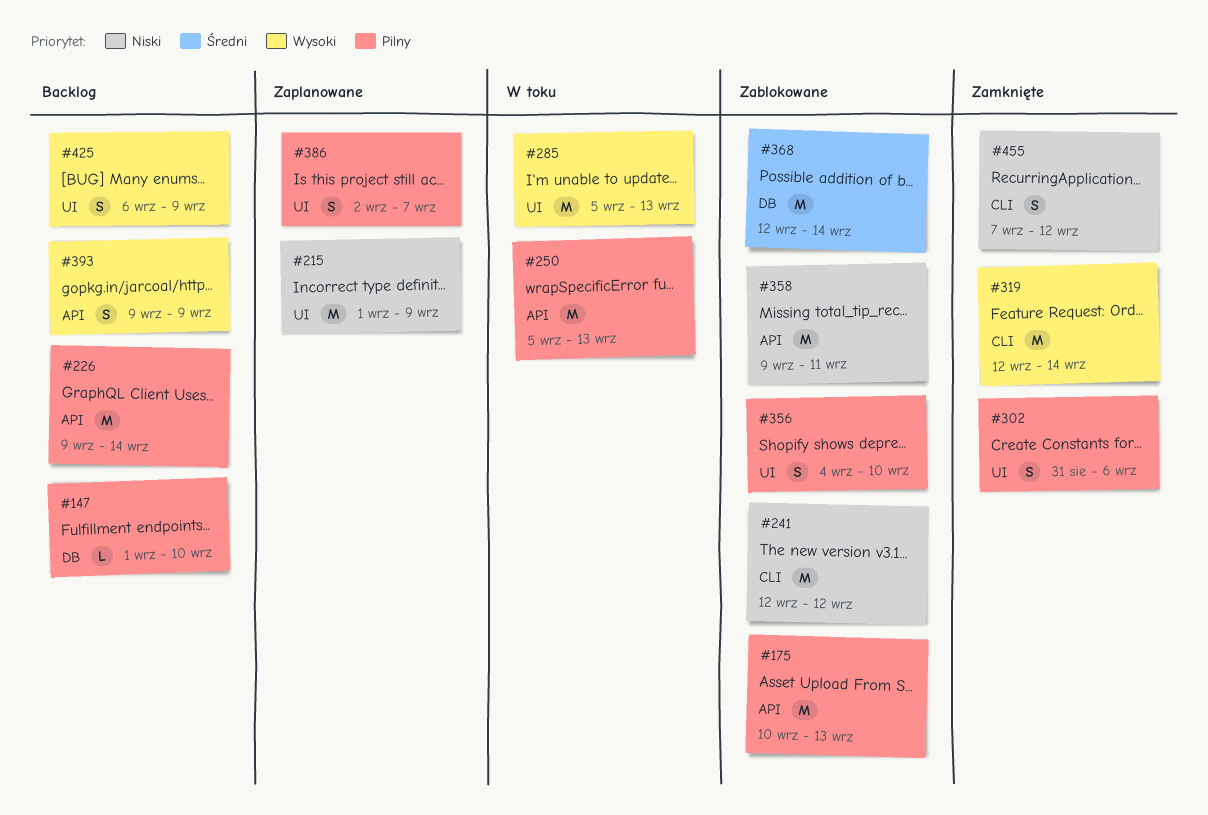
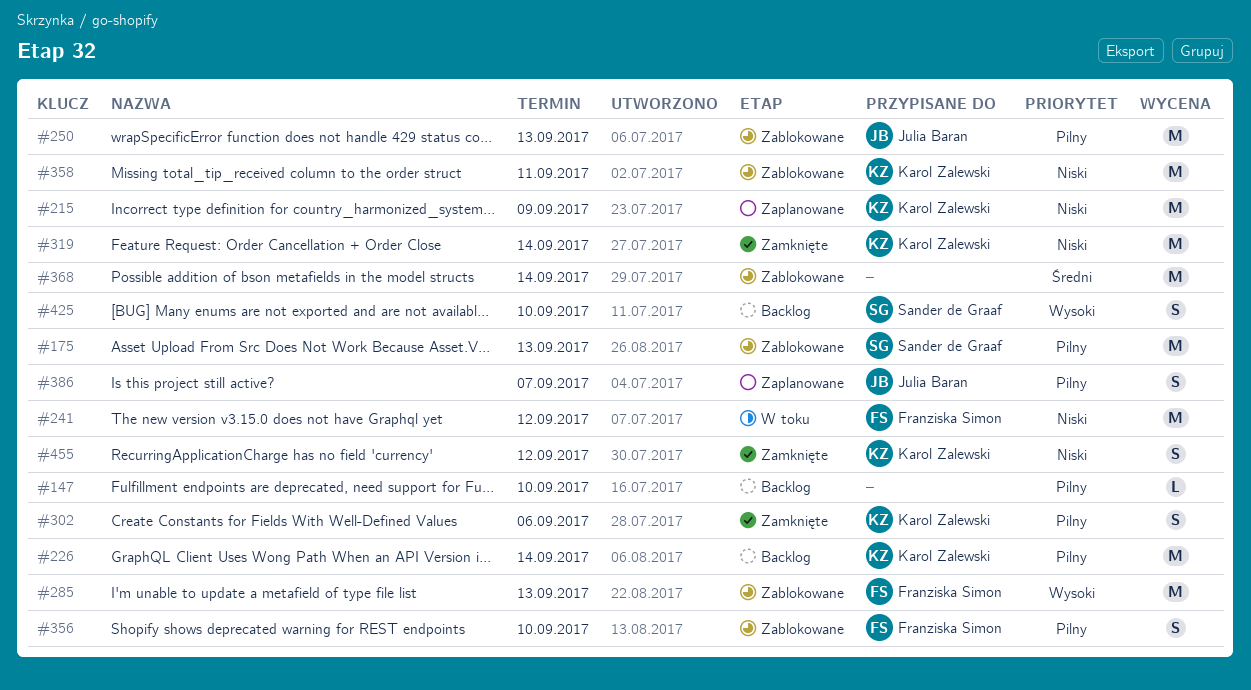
#241, status: Zablokowane -> W toku
#250, status: W toku -> Zablokowane
#285, status: W toku -> Zablokowane
#319, priority: Wysoki -> Niski
#393: present -> none
#425, due: Sep 9 -> Sep 10

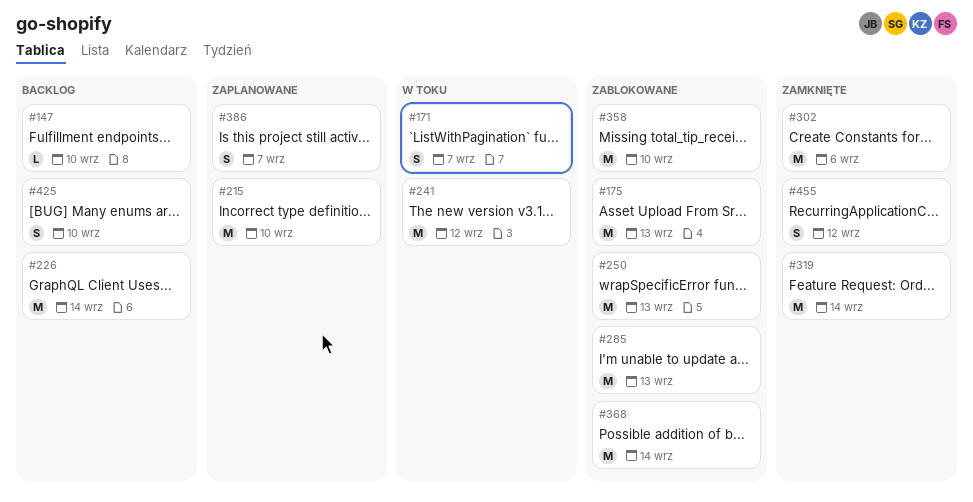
#171: none -> present
#215, due: Sep 9 -> Sep 10
#302, estimate: S -> M
#356: present -> none
#358, due: Sep 11 -> Sep 10

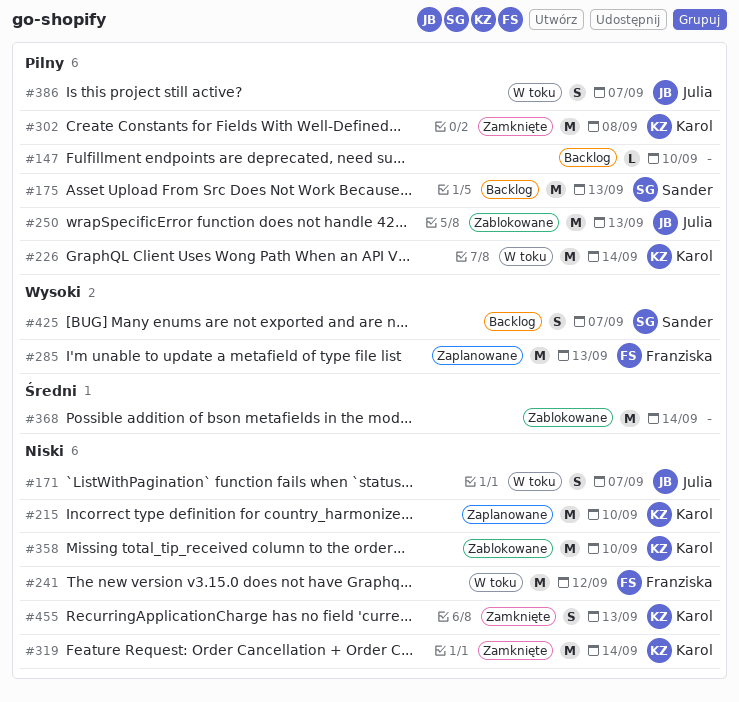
#175, status: Zablokowane -> Backlog
#226, status: Backlog -> W toku
#285, status: Zablokowane -> Zaplanowane
#302, due: Sep 6 -> Sep 8
#386, status: Zaplanowane -> W toku
#425, due: Sep 10 -> Sep 7
#455, due: Sep 12 -> Sep 13

